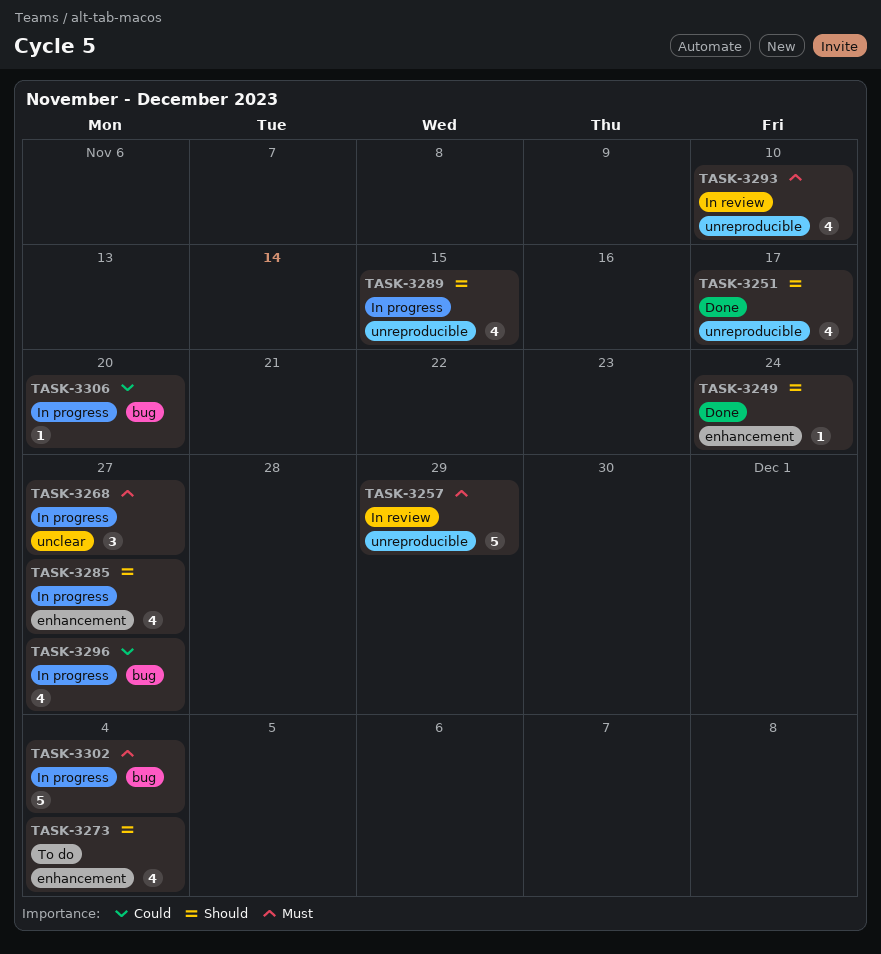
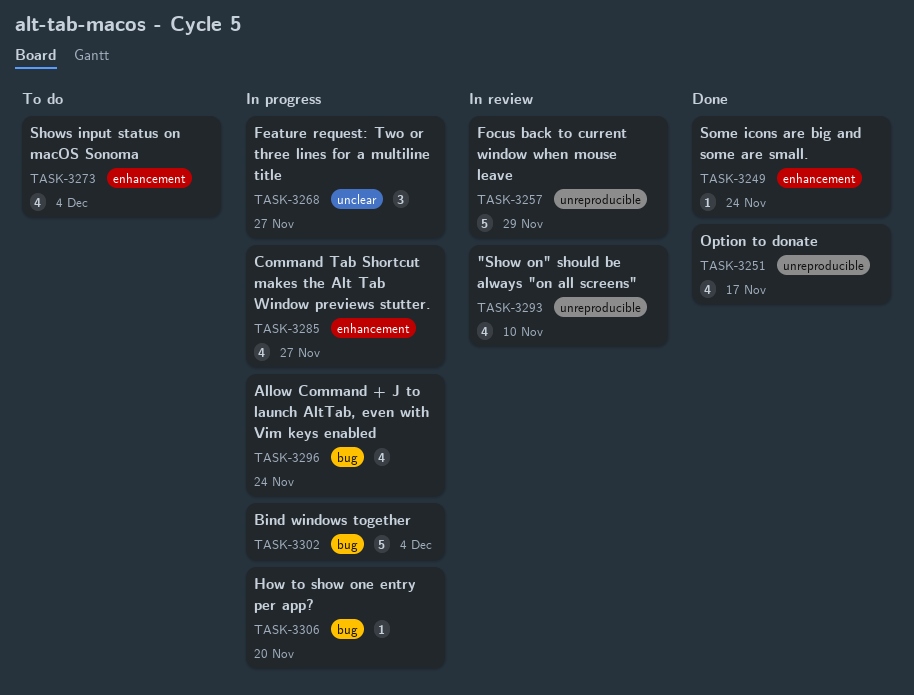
TASK-3289: present -> none
TASK-3296, due: Nov 27 -> Nov 24

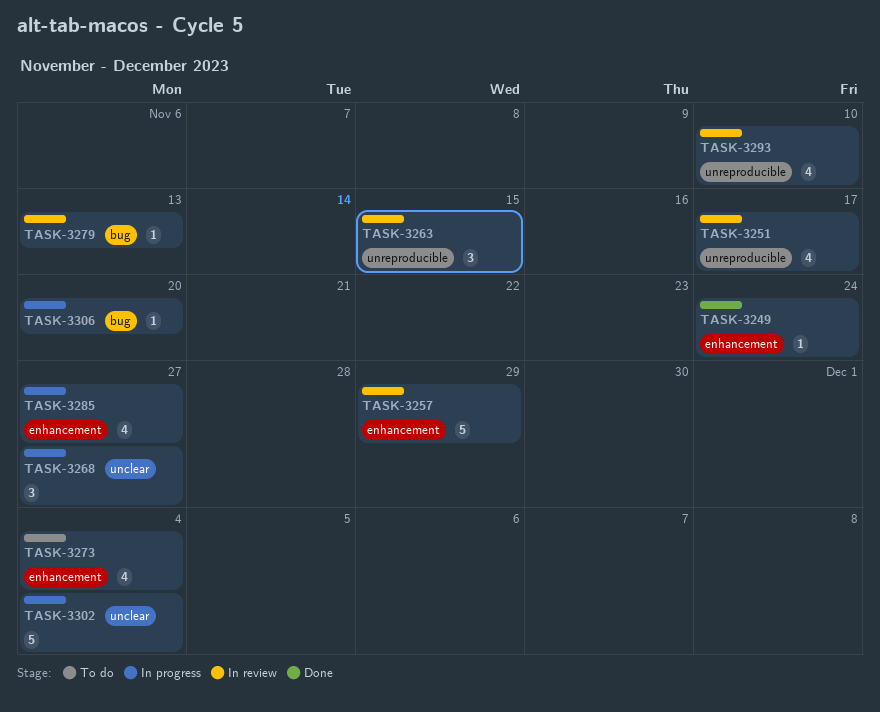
TASK-3251, status: Done -> In review
TASK-3257, label: unreproducible -> enhancement
TASK-3263: none -> present
TASK-3279: none -> present
TASK-3296: present -> none
TASK-3302, label: bug -> unclear

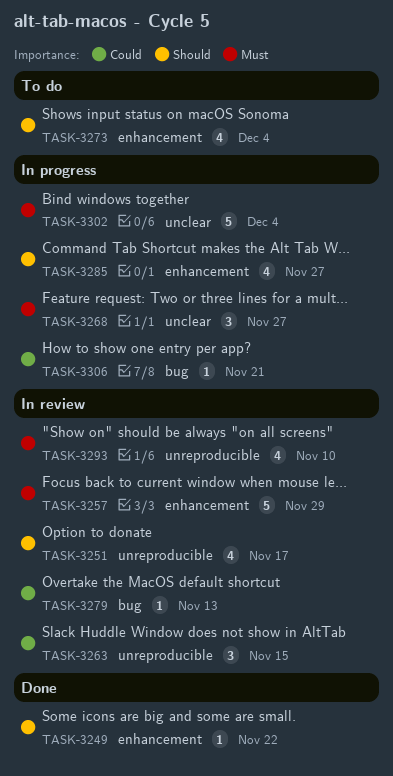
TASK-3249, due: Nov 24 -> Nov 22
TASK-3306, due: Nov 20 -> Nov 21

